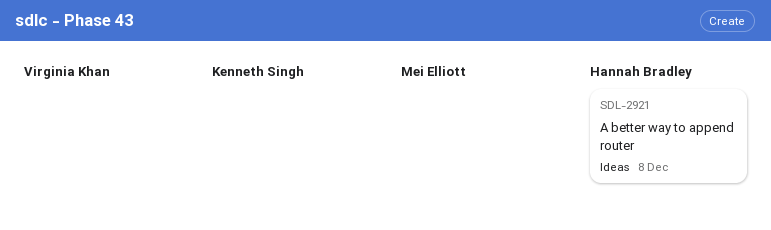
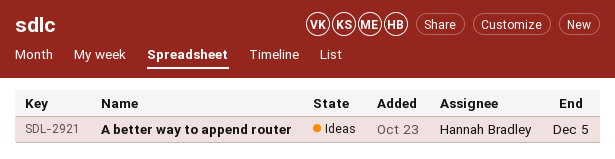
SDL-2921, due: Dec 8 -> Dec 5

